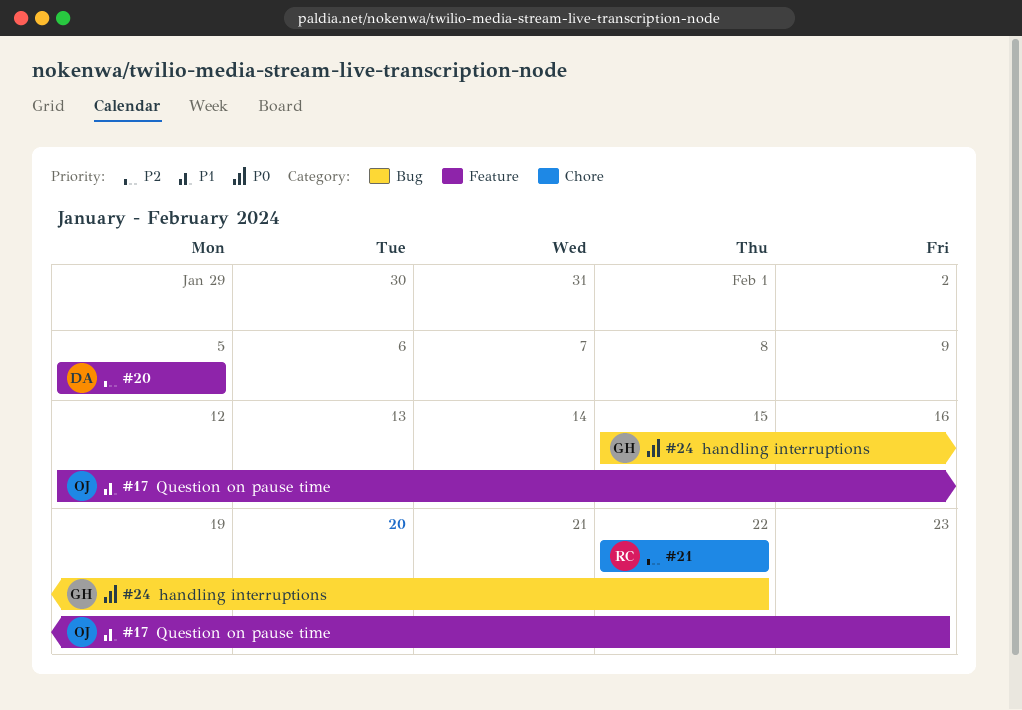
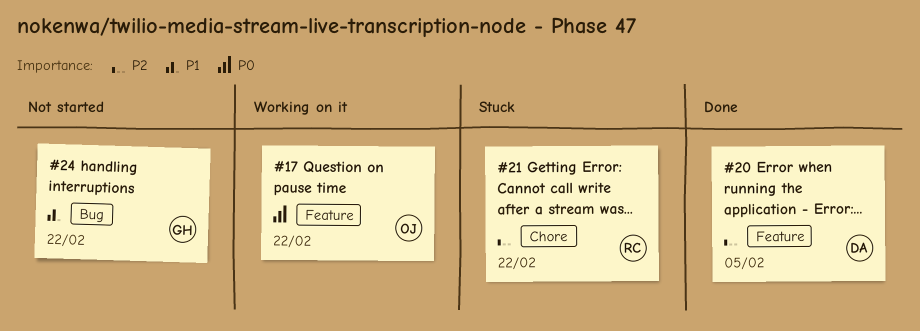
#17, priority: P1 -> P0
#17, due: Feb 23 -> Feb 22
#24, priority: P0 -> P1

